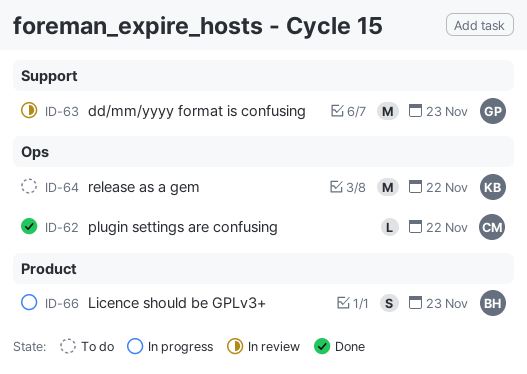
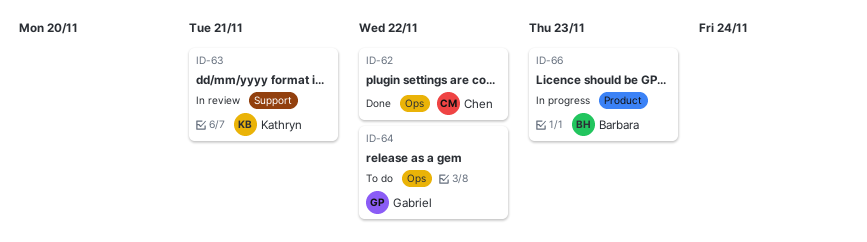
ID-63, owner: Gabriel -> Kathryn
ID-63, due: Nov 23 -> Nov 21
ID-64, owner: Kathryn -> Gabriel

